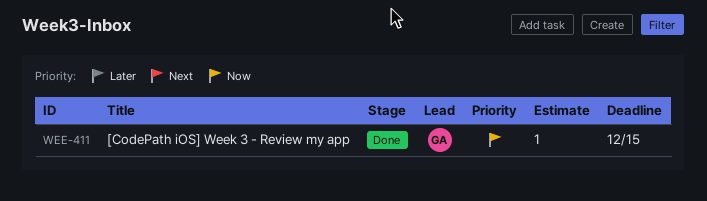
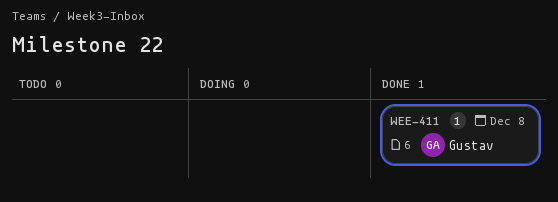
WEE-411, due: Dec 15 -> Dec 8

